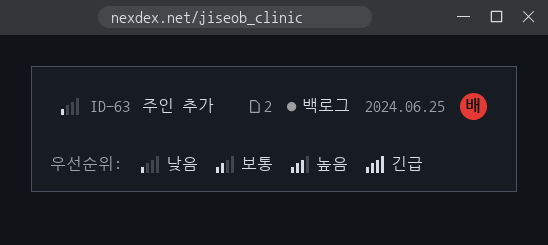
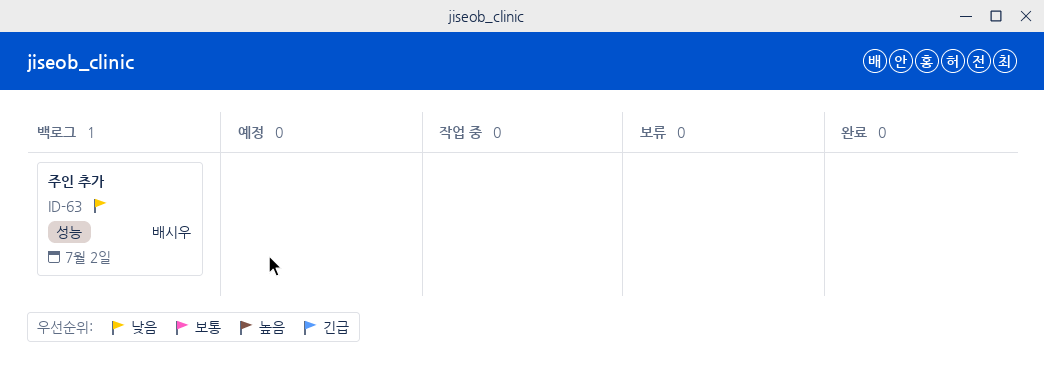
ID-63, due: Jun 25 -> Jul 2

